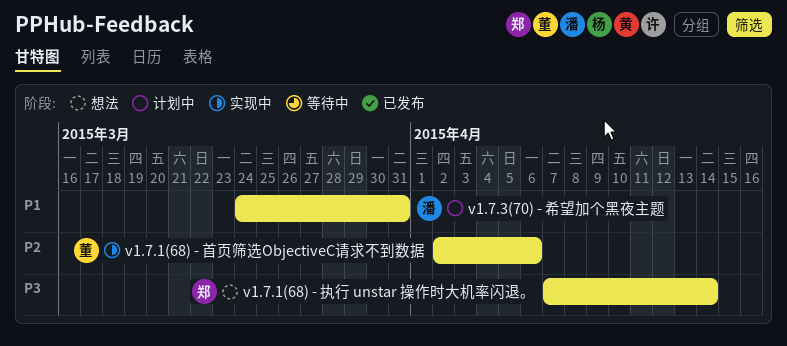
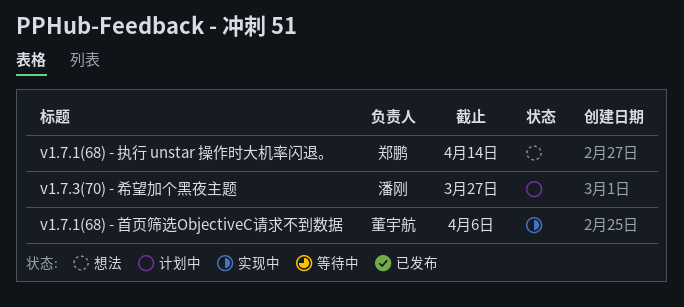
v1.7.3(70) - 希望加个黑夜主题, due: Mar 31 -> Mar 27

